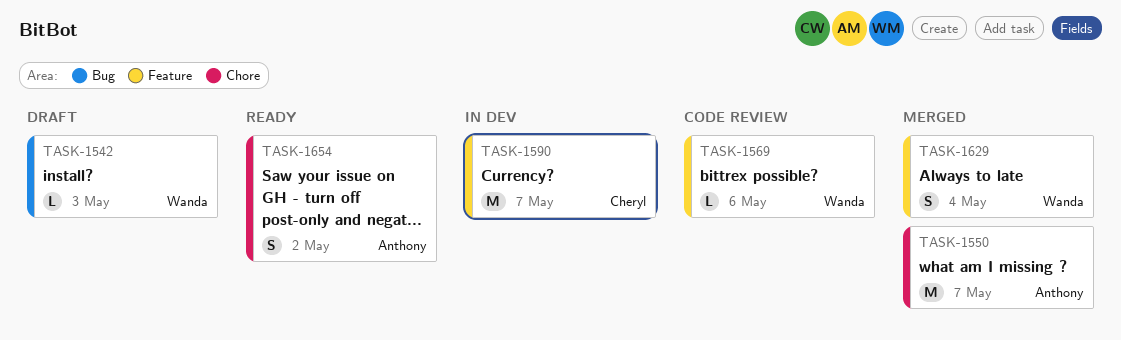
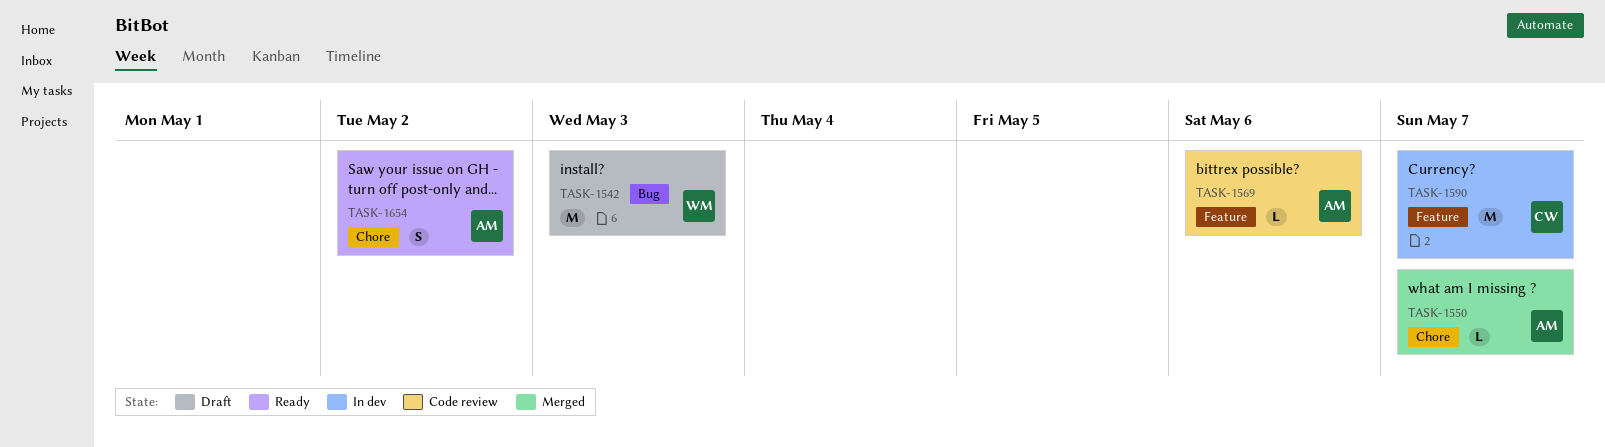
TASK-1542, estimate: L -> M
TASK-1550, estimate: M -> L
TASK-1569, owner: Wanda -> Anthony
TASK-1629: present -> none

